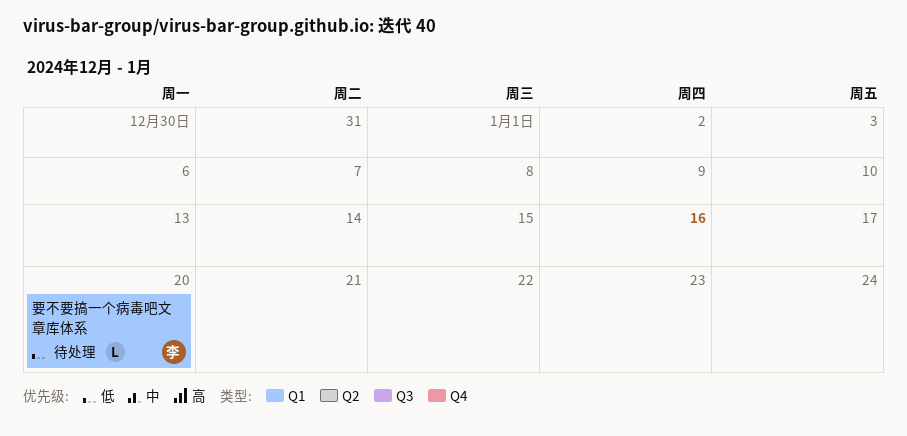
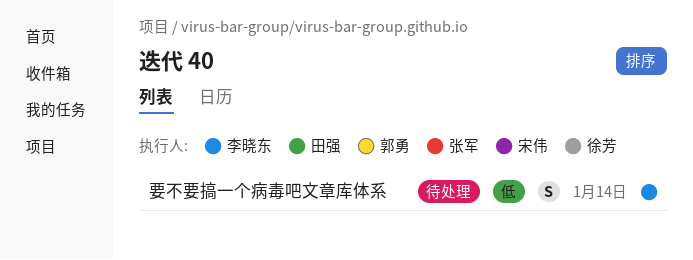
要不要搞一个病毒吧文章库体系, estimate: L -> S
要不要搞一个病毒吧文章库体系, due: Jan 20 -> Jan 14

